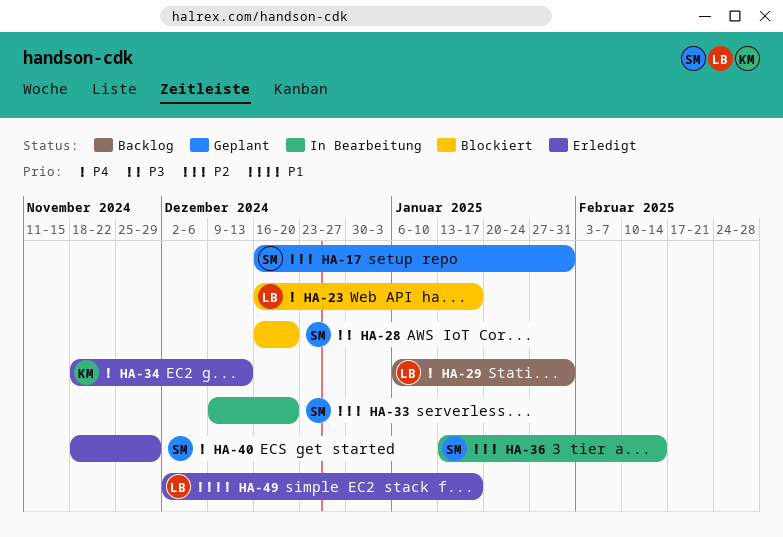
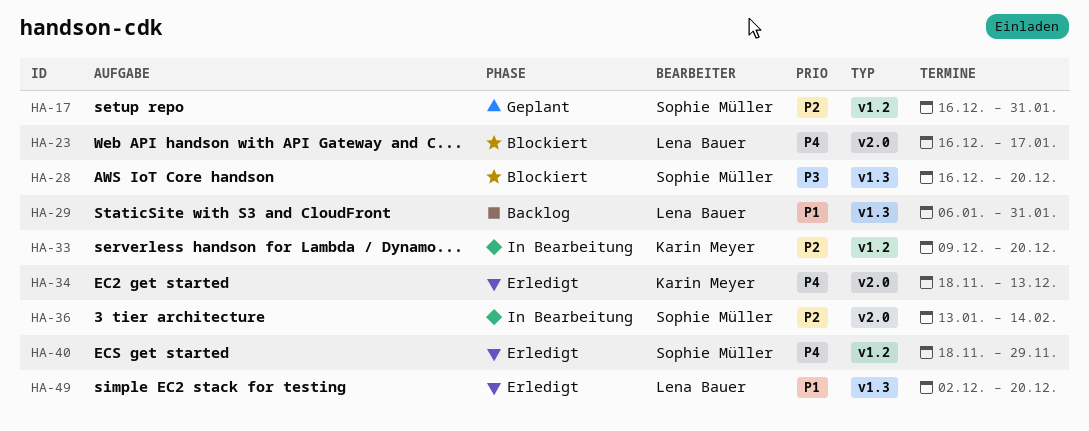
HA-29, priority: P4 -> P1
HA-33, owner: Sophie Müller -> Karin Meyer
HA-49, due: Jan 17 -> Dec 20

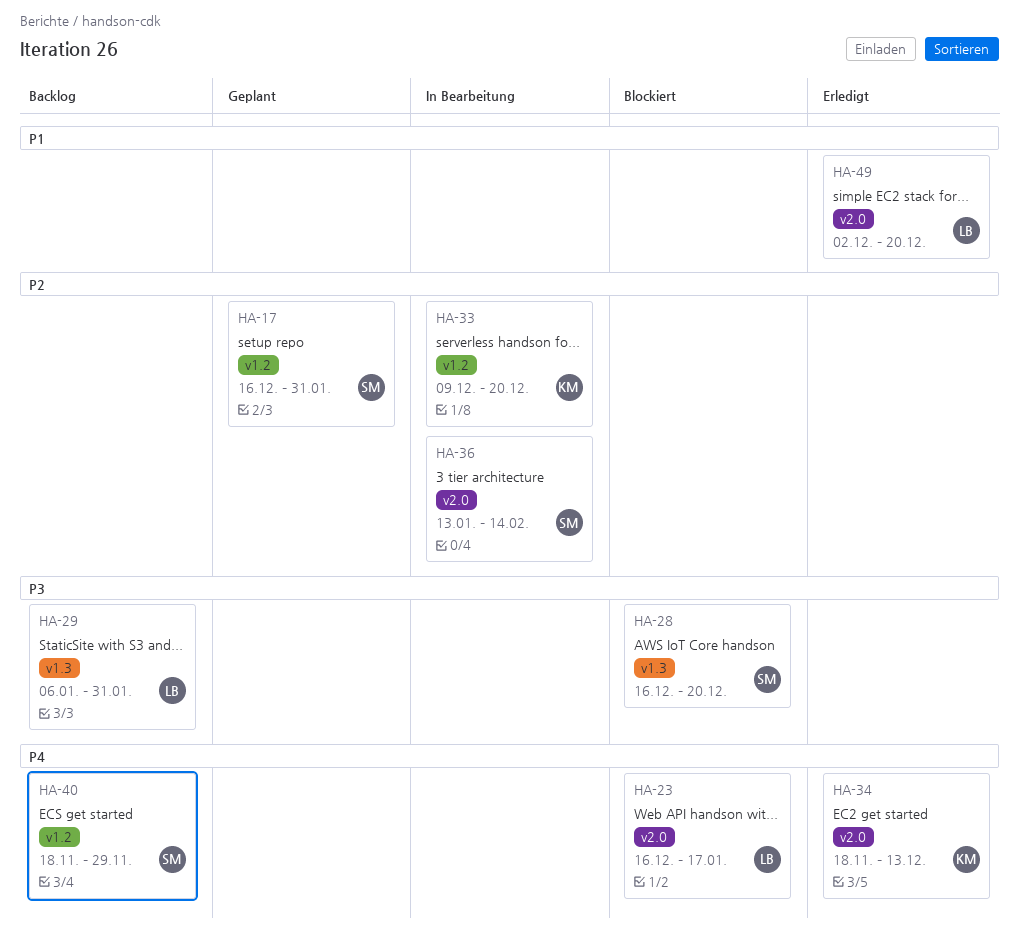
HA-29, priority: P1 -> P3
HA-40, status: Erledigt -> Backlog
HA-49, label: v1.3 -> v2.0

